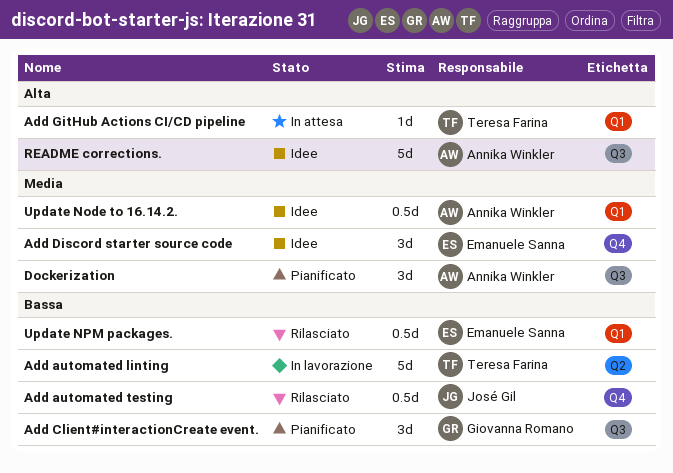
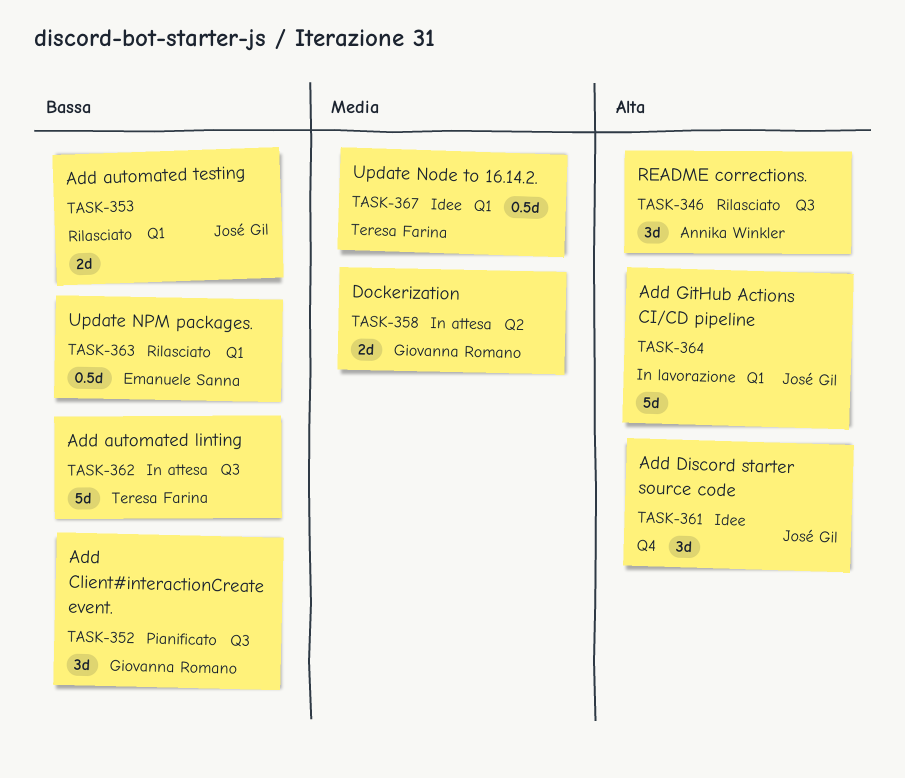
Add automated linting, status: In lavorazione -> In attesa
Add automated linting, label: Q2 -> Q3
Add automated testing, label: Q4 -> Q1
Add automated testing, estimate: 0.5d -> 2d
Add Discord starter source code, owner: Emanuele Sanna -> José Gil
Add Discord starter source code, priority: Media -> Alta
Add GitHub Actions CI/CD pipeline, status: In attesa -> In lavorazione
Add GitHub Actions CI/CD pipeline, owner: Teresa Farina -> José Gil
Add GitHub Actions CI/CD pipeline, estimate: 1d -> 5d
Dockerization, status: Pianificato -> In attesa
Dockerization, owner: Annika Winkler -> Giovanna Romano
Dockerization, label: Q3 -> Q2
Dockerization, estimate: 3d -> 2d
README corrections., status: Idee -> Rilasciato
README corrections., estimate: 5d -> 3d
Update Node to 16.14.2., owner: Annika Winkler -> Teresa Farina

